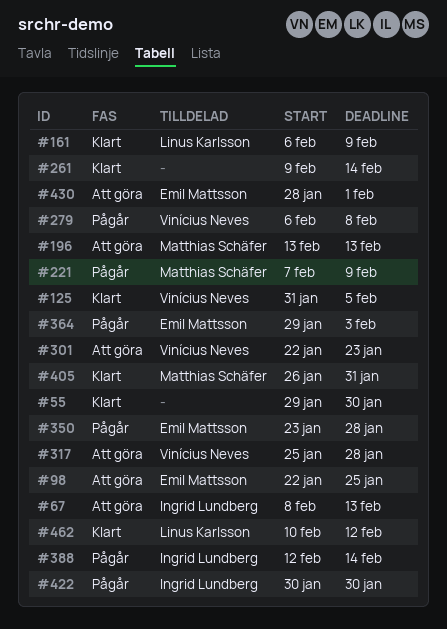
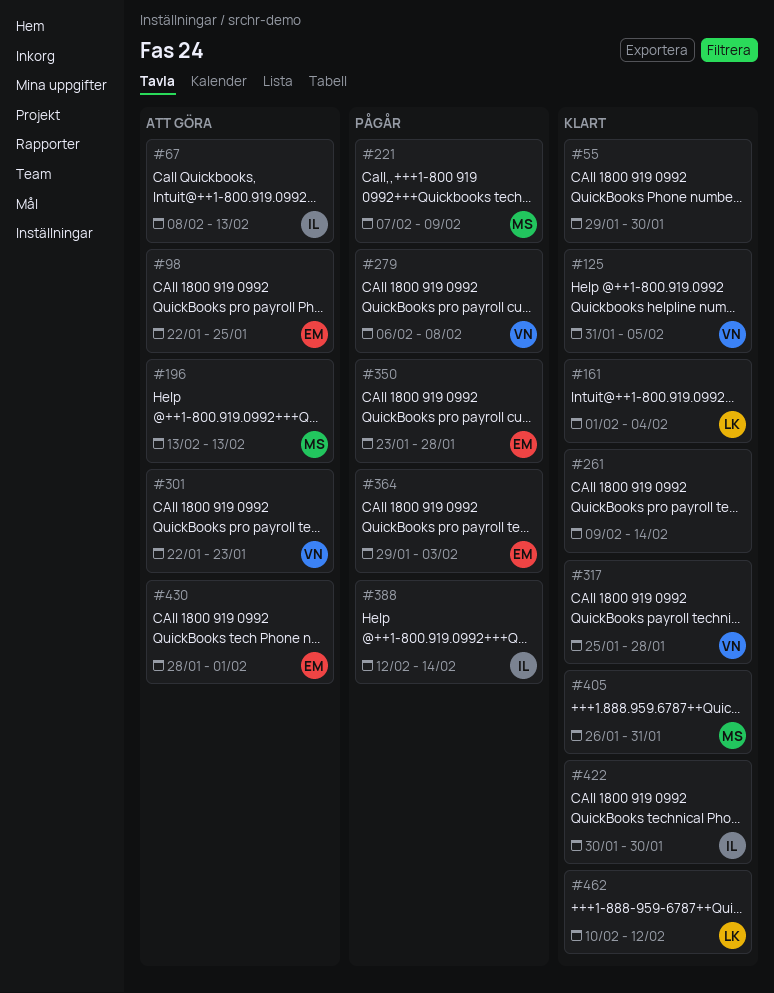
#161, start: Feb 6 -> Feb 1
#161, due: Feb 9 -> Feb 4
#317, status: Att göra -> Klart
#422, status: Pågår -> Klart

